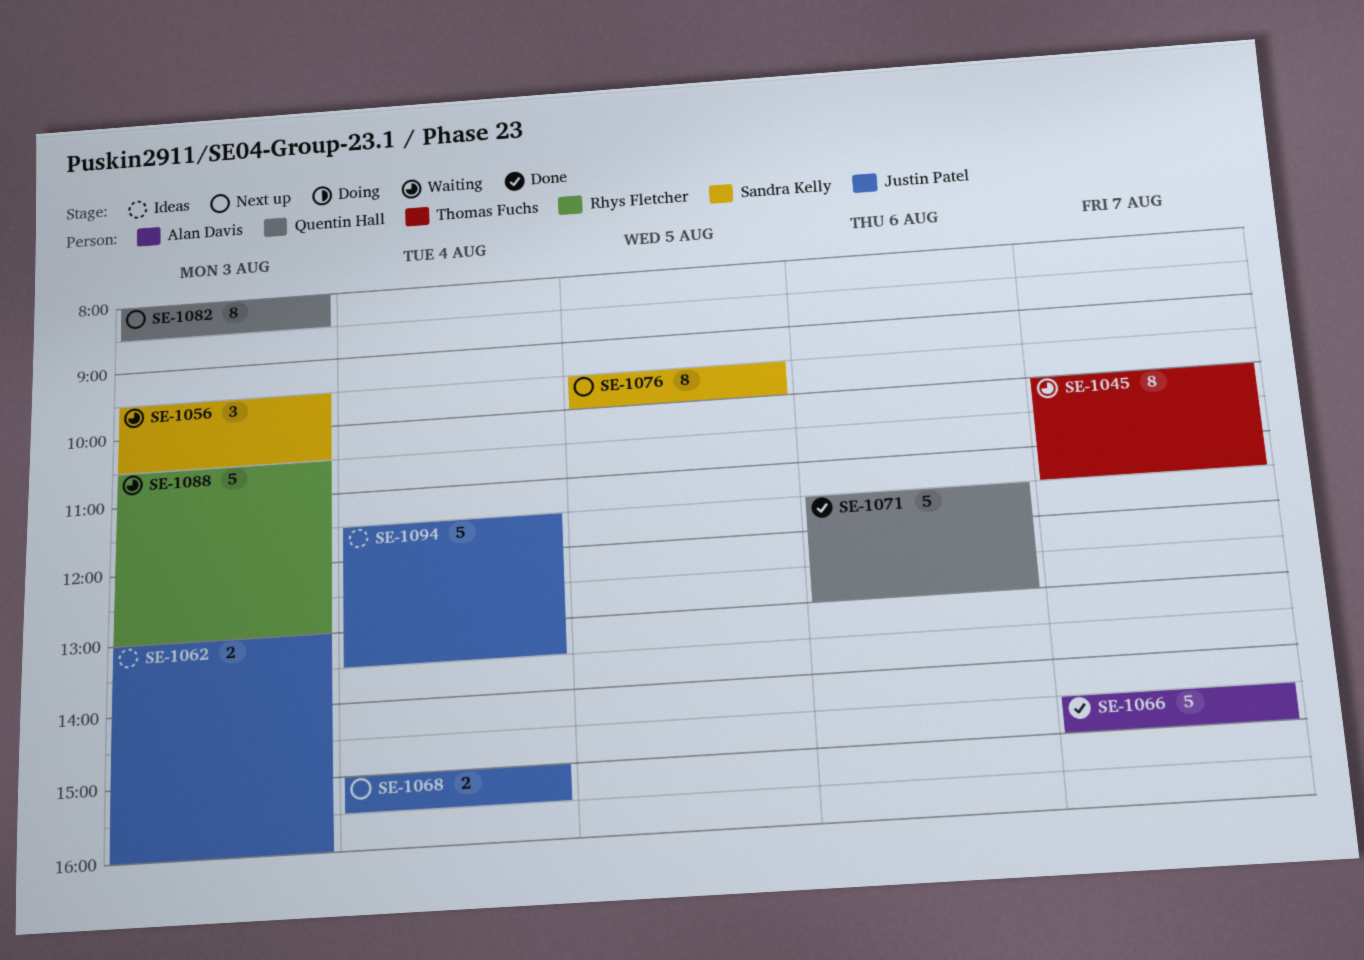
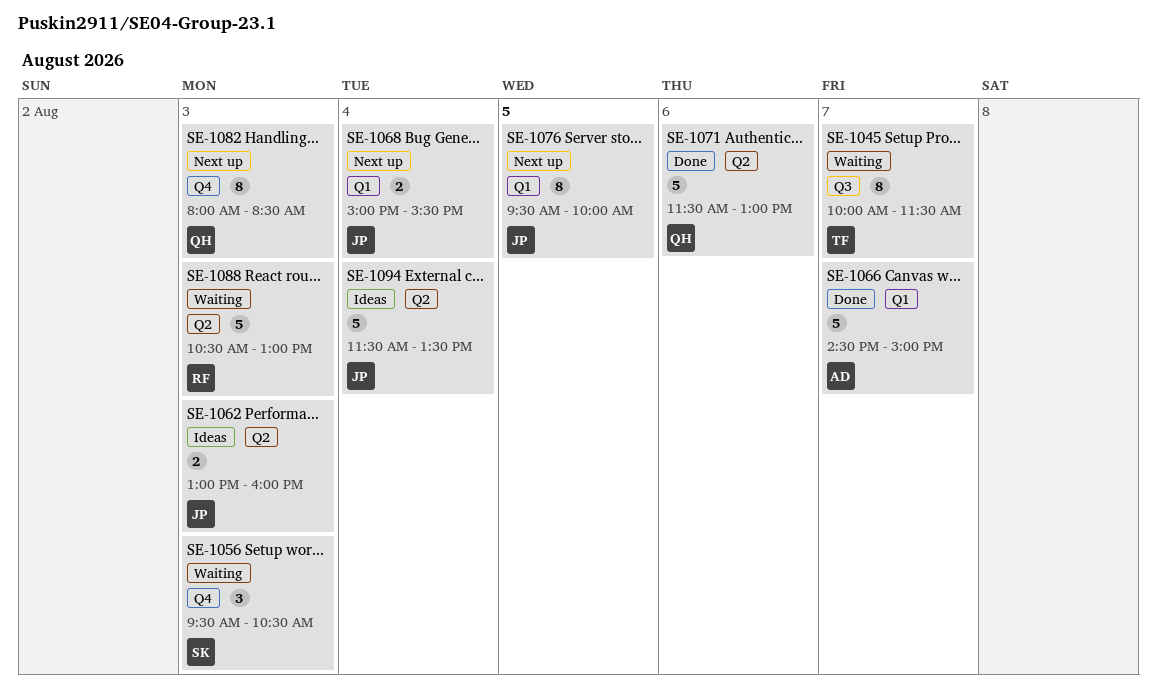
SE-1076, owner: Sandra Kelly -> Justin Patel

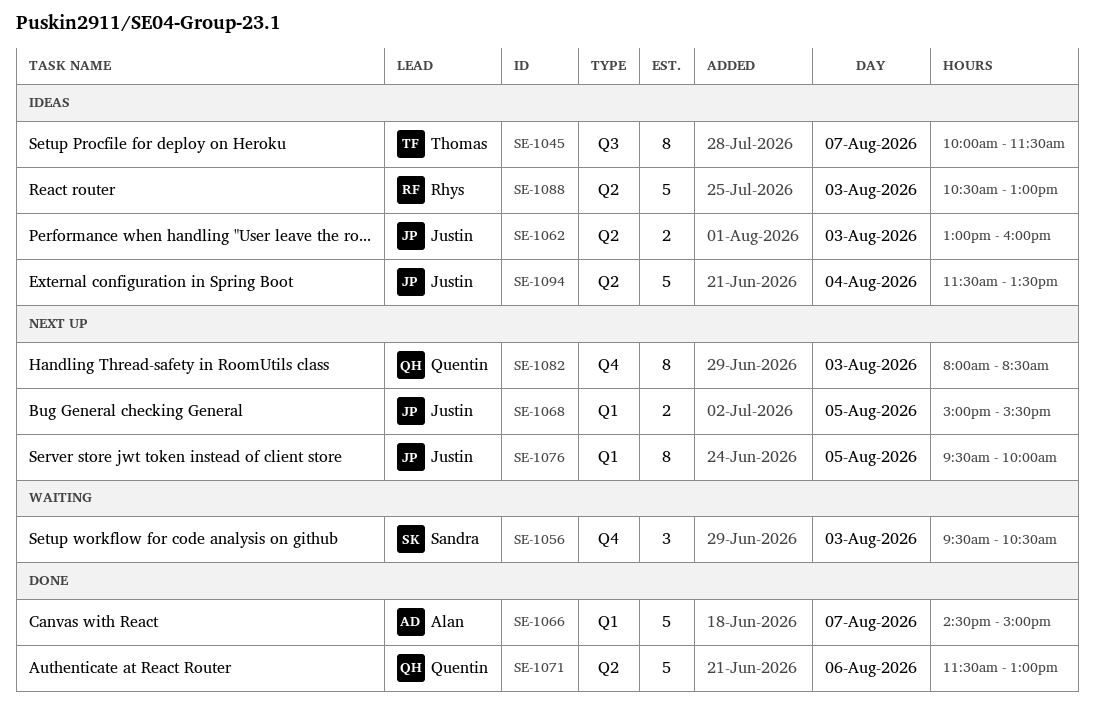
SE-1045, status: Waiting -> Ideas
SE-1068, day: Aug 4 -> Aug 5
SE-1088, status: Waiting -> Ideas

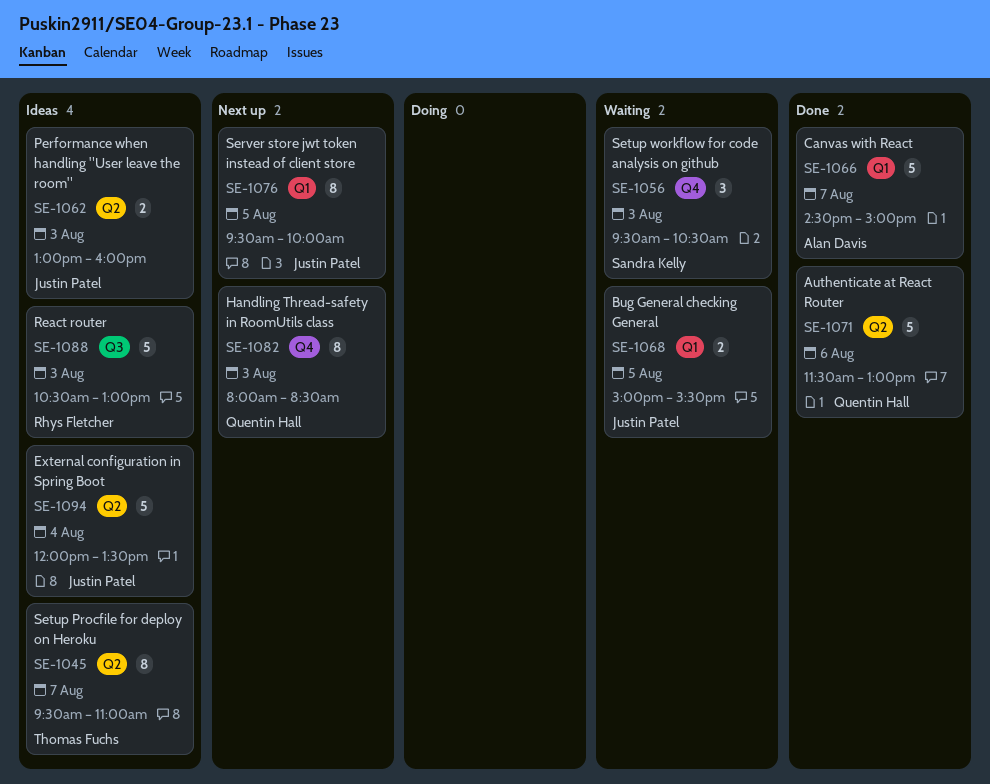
SE-1045, label: Q3 -> Q2
SE-1045, begins: 10:00 -> 09:30
SE-1045, ends: 11:30 -> 11:00
SE-1068, status: Next up -> Waiting
SE-1088, label: Q2 -> Q3
SE-1094, begins: 11:30 -> 12:00

